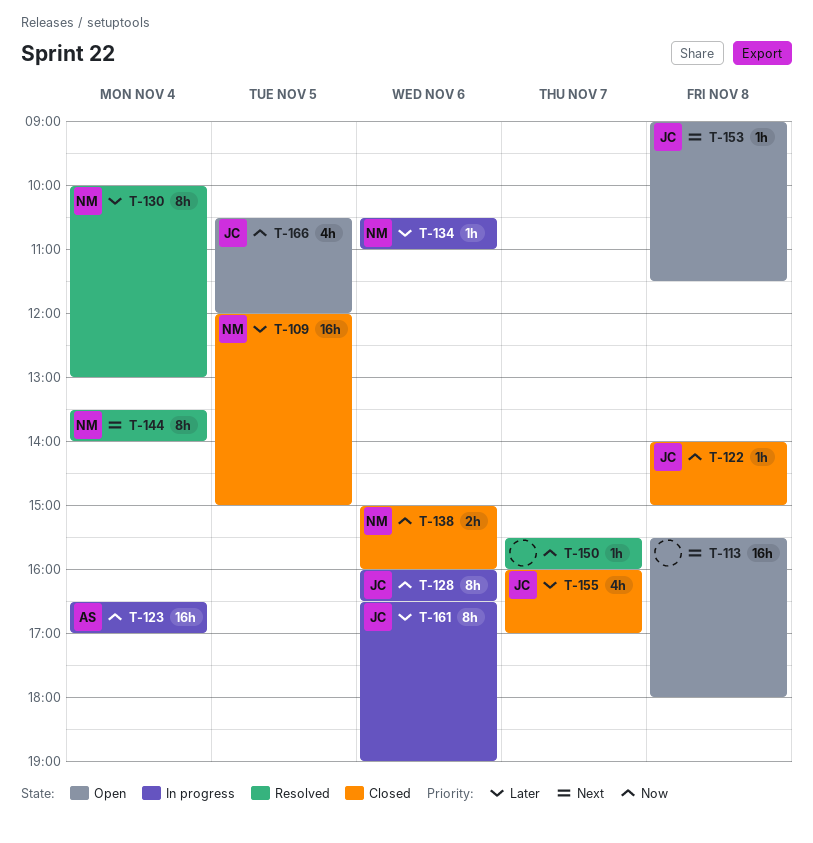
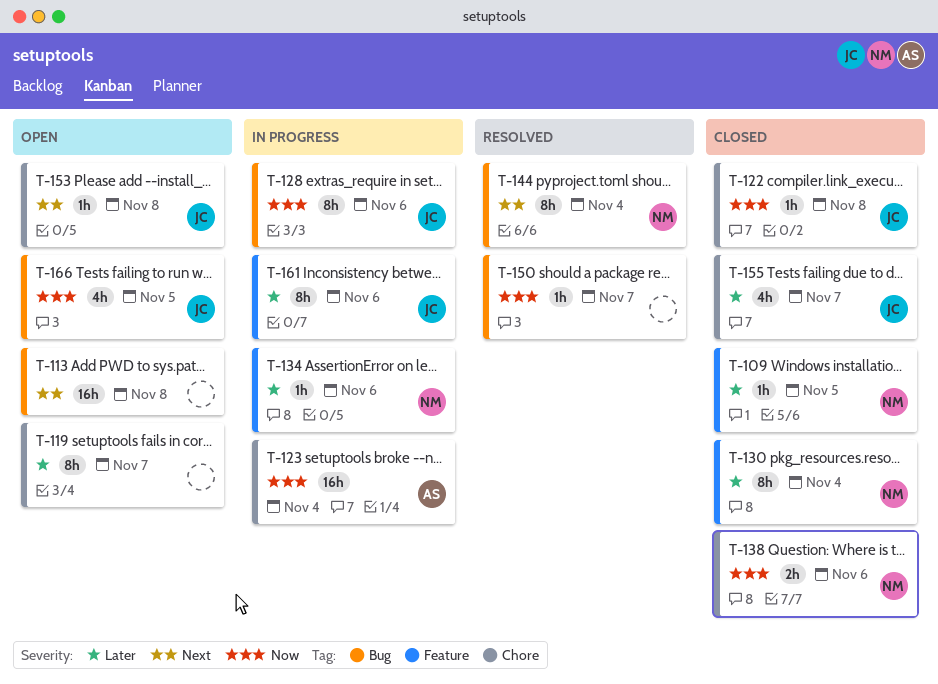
T-109, estimate: 16h -> 1h
T-119: none -> present
T-130, status: Resolved -> Closed

